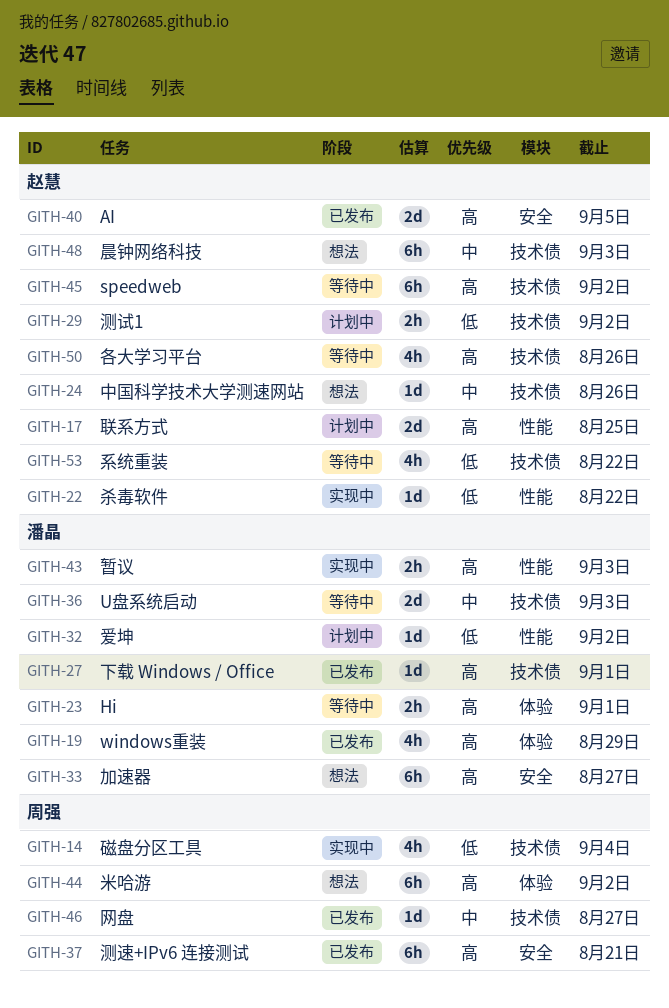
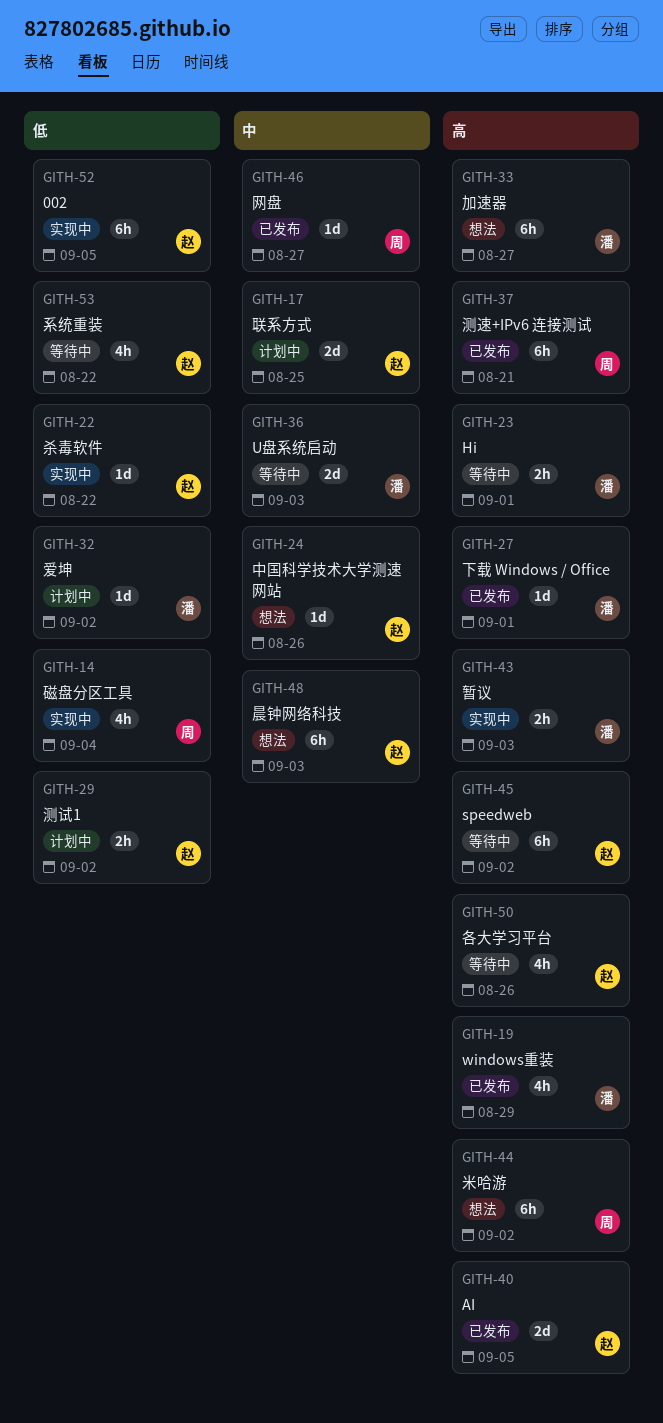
GITH-17, priority: 高 -> 中
GITH-52: none -> present

